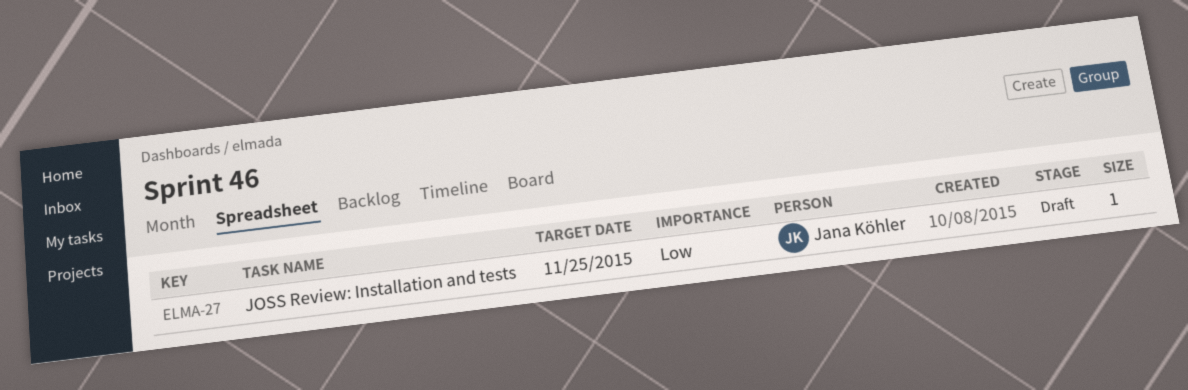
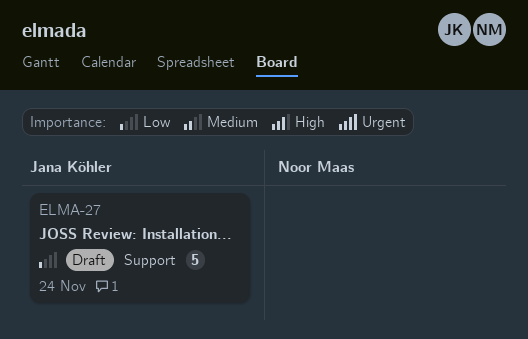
ELMA-27, estimate: 1 -> 5
ELMA-27, due: Nov 25 -> Nov 24

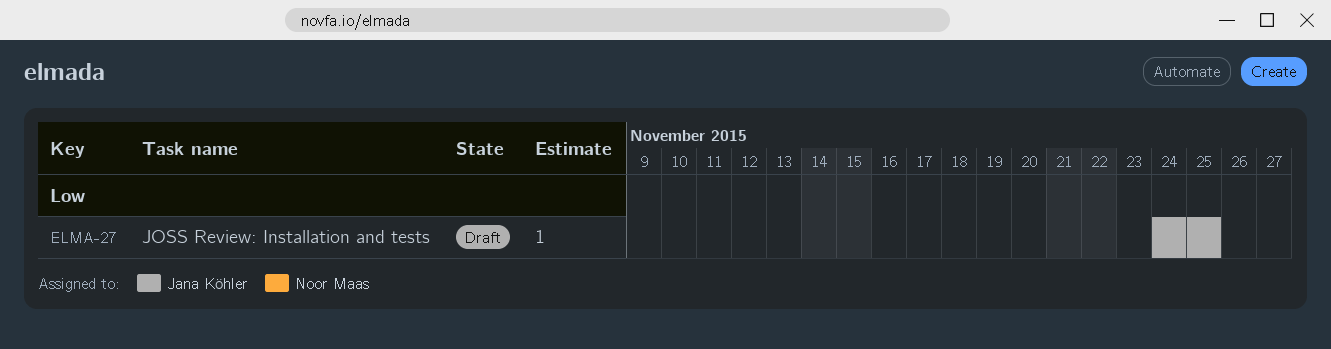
ELMA-27, estimate: 5 -> 1
ELMA-27, due: Nov 24 -> Nov 25

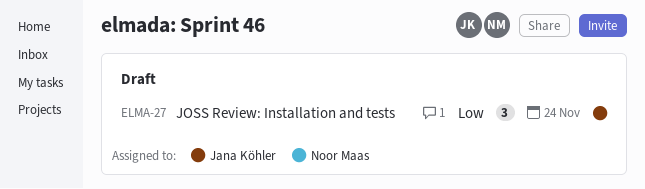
ELMA-27, estimate: 1 -> 3
ELMA-27, due: Nov 25 -> Nov 24

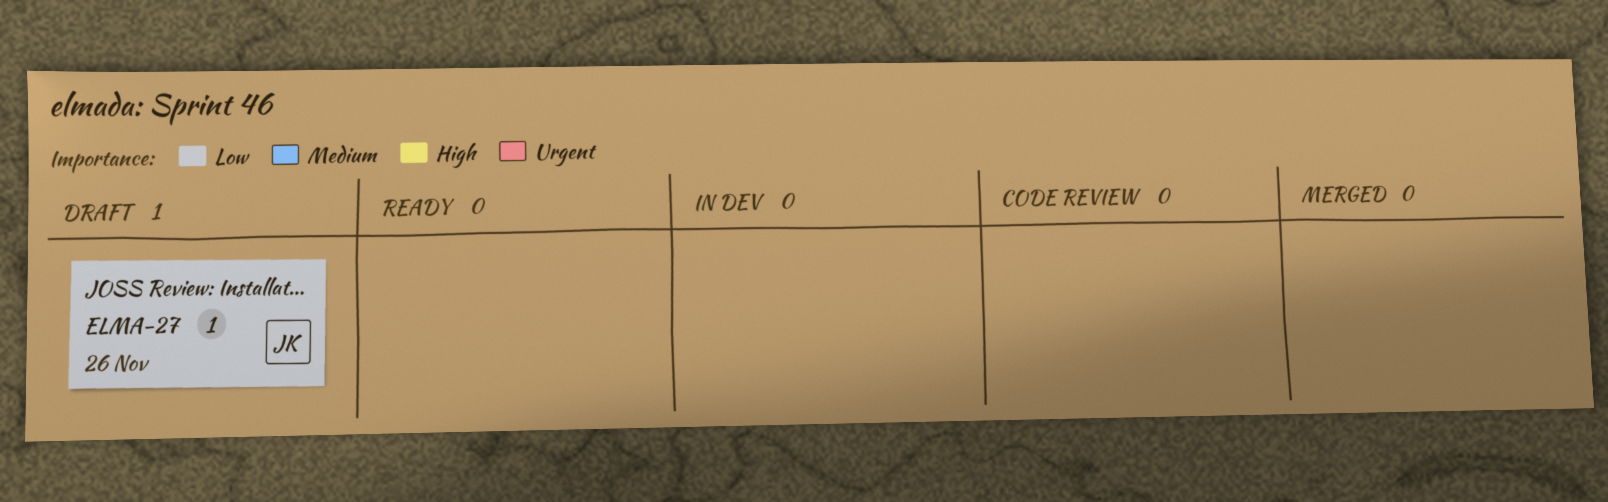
ELMA-27, estimate: 3 -> 1
ELMA-27, due: Nov 24 -> Nov 26

